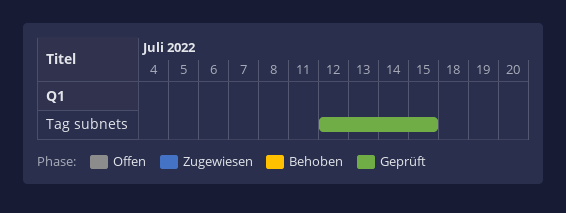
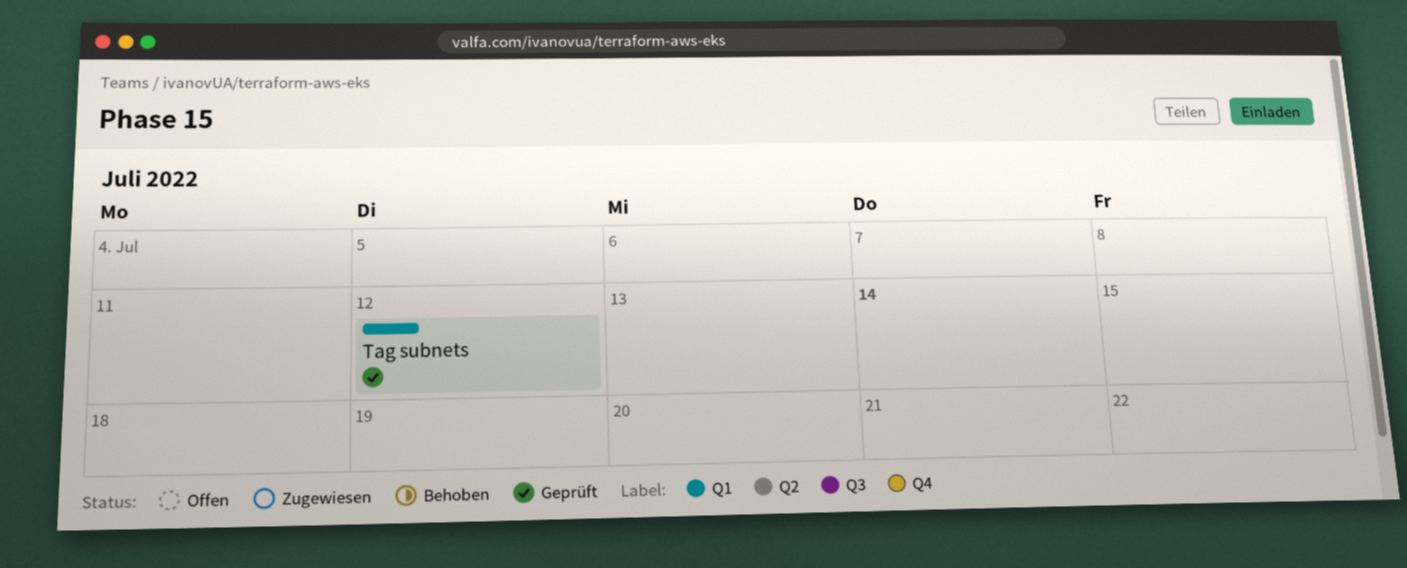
Tag subnets, due: Jul 15 -> Jul 12

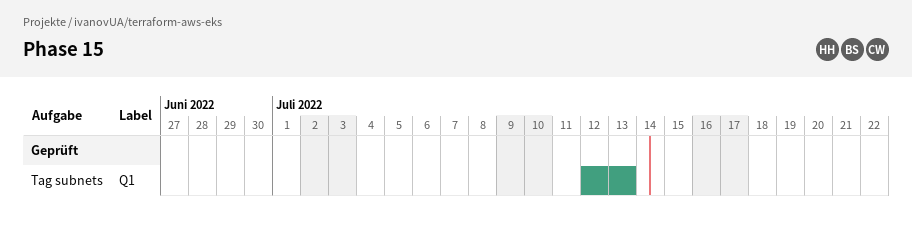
Tag subnets, due: Jul 12 -> Jul 13

